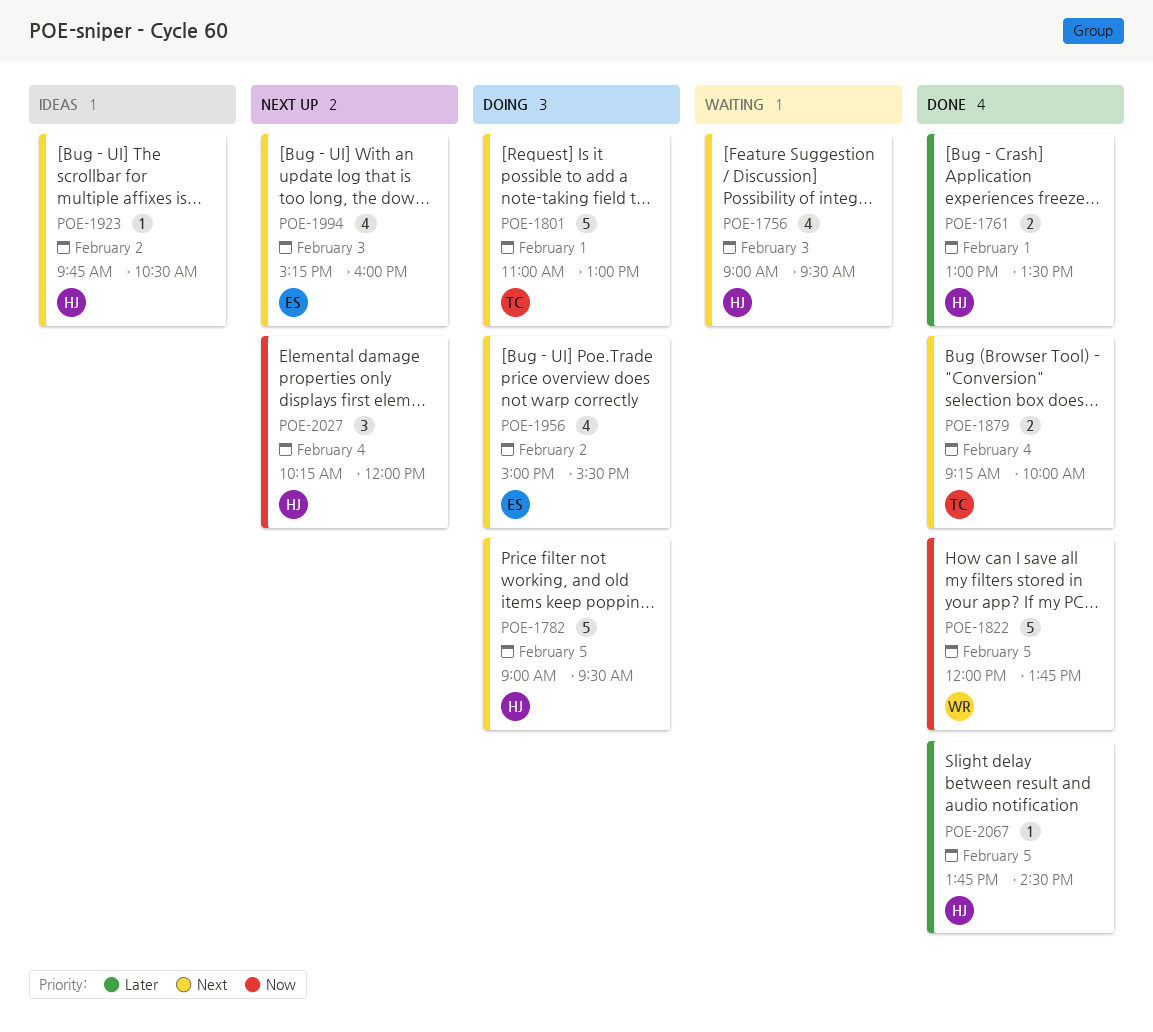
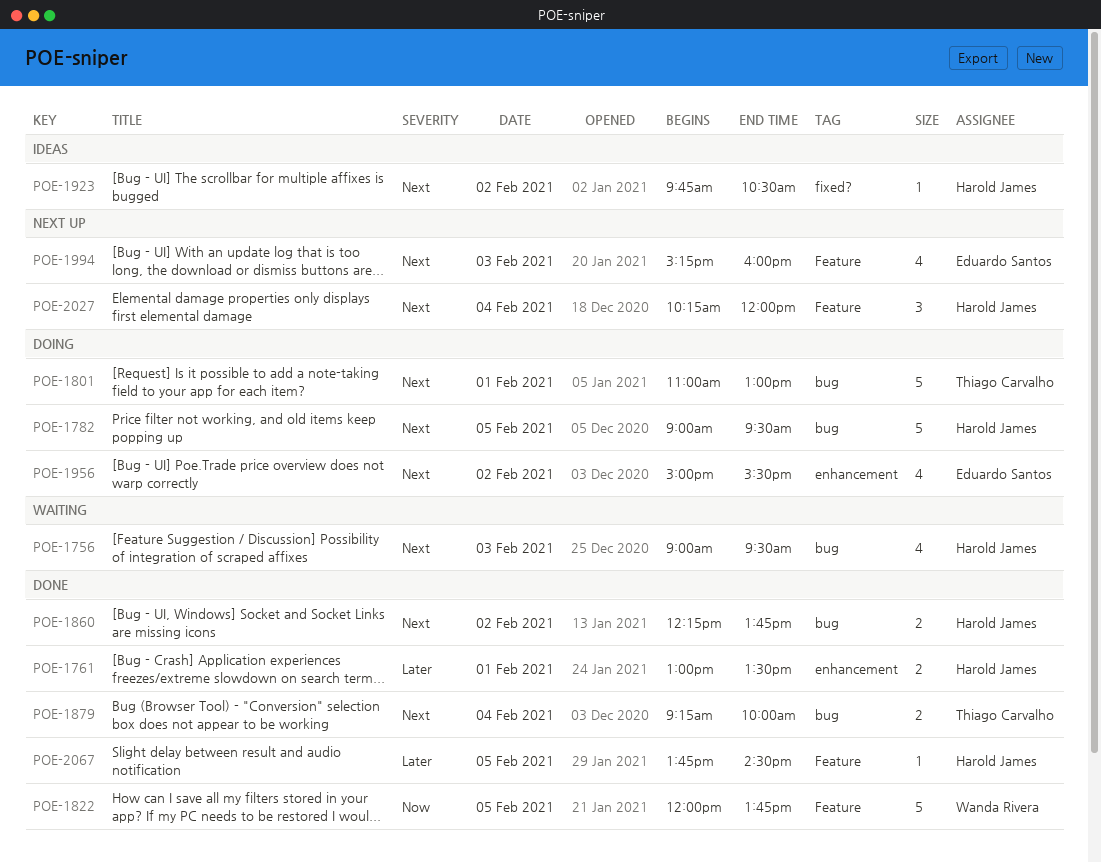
POE-1860: none -> present
POE-2027, priority: Now -> Next

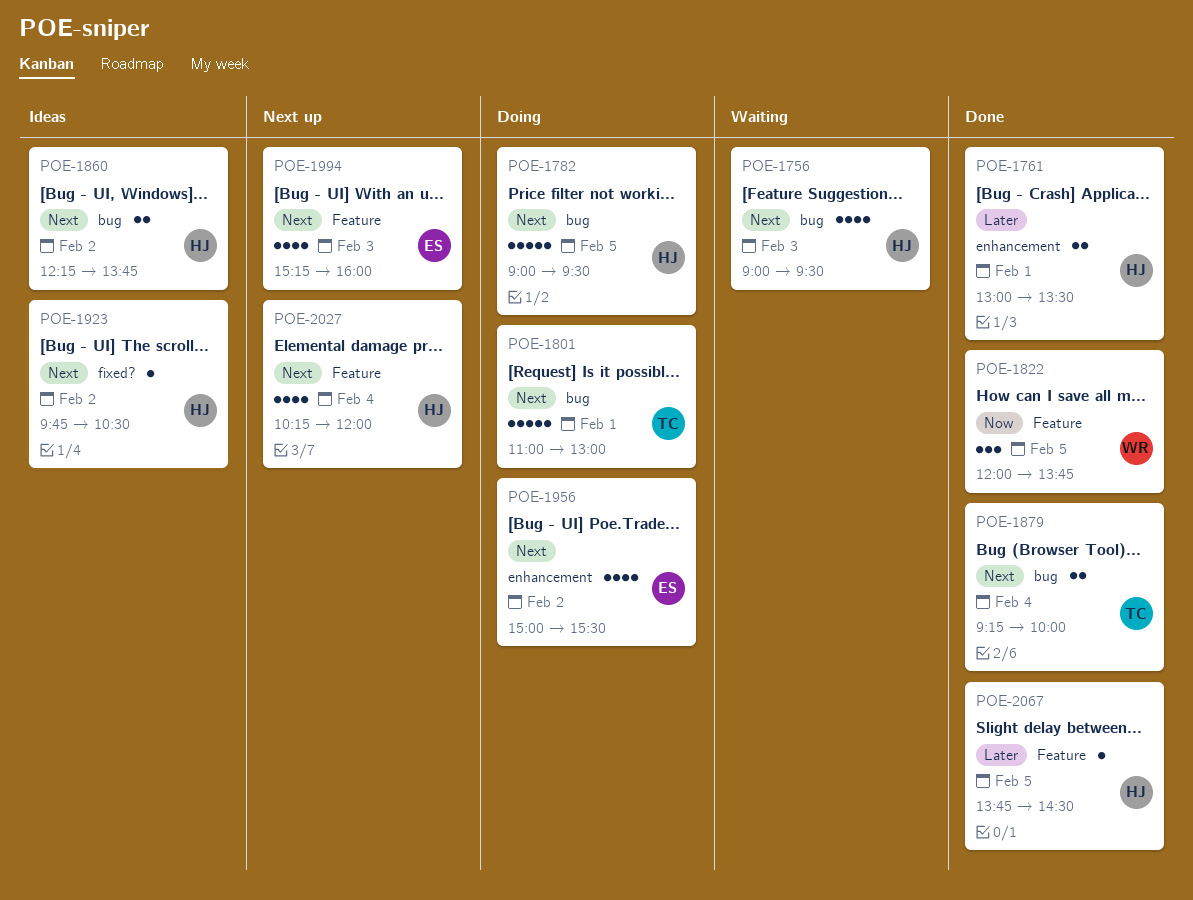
POE-1822, estimate: 5 -> 3
POE-1860, status: Done -> Ideas
POE-2027, estimate: 3 -> 4

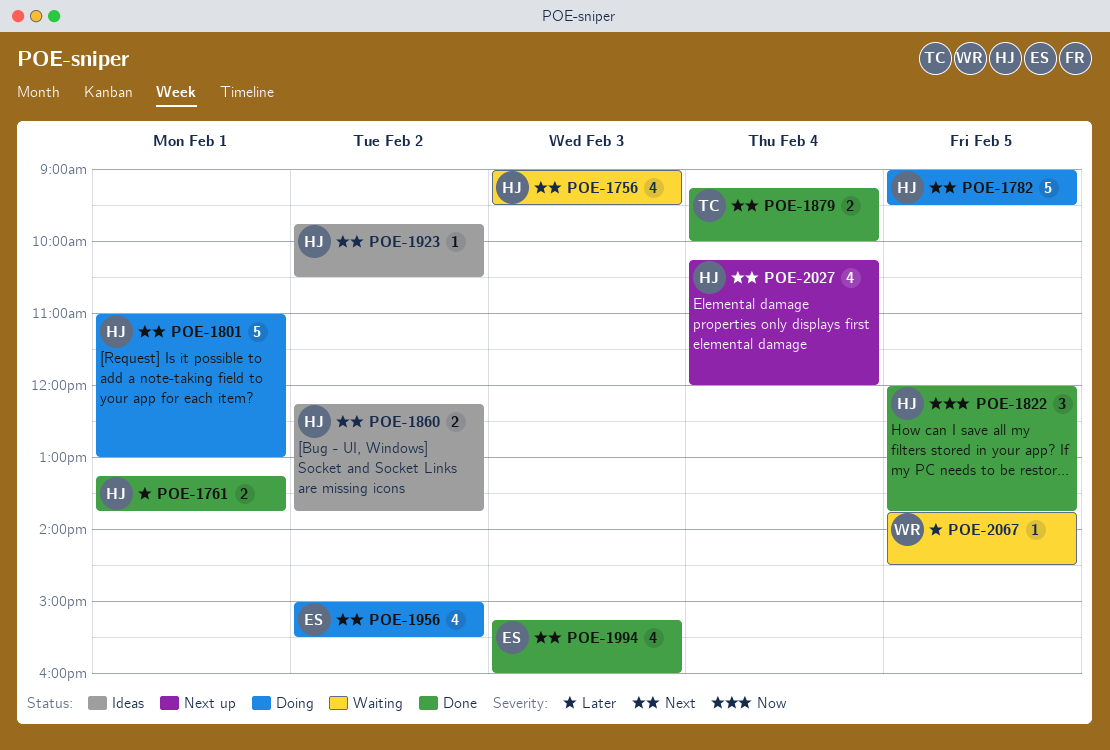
POE-1761, begins: 13:00 -> 13:15
POE-1761, ends: 13:30 -> 13:45
POE-1801, owner: TC -> HJ
POE-1822, owner: WR -> HJ
POE-1994, status: Next up -> Done
POE-2067, status: Done -> Waiting
POE-2067, owner: HJ -> WR

